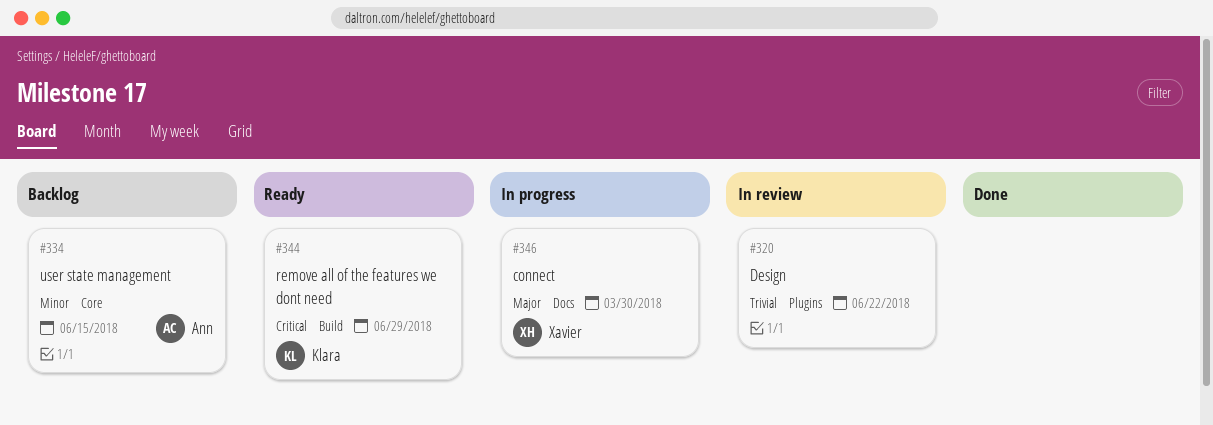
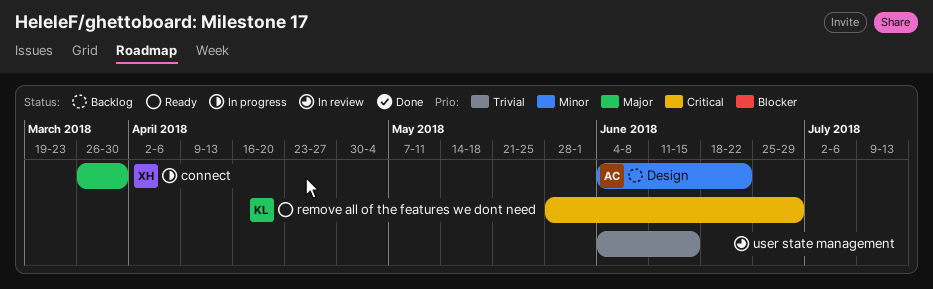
Design, status: In review -> Backlog
Design, owner: none -> Ann
Design, priority: Trivial -> Minor
user state management, status: Backlog -> In review
user state management, owner: Ann -> none
user state management, priority: Minor -> Trivial

